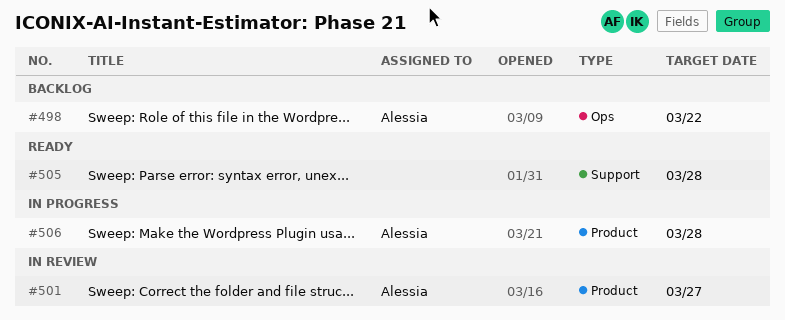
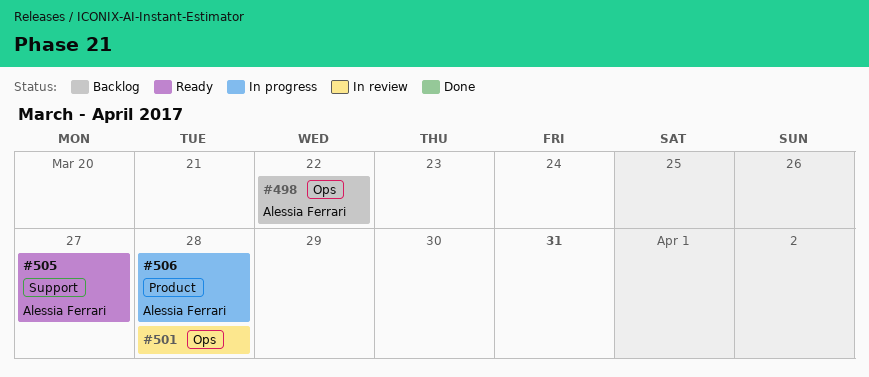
#501, owner: Alessia Ferrari -> none
#501, label: Product -> Ops
#501, due: Mar 27 -> Mar 28
#505, owner: none -> Alessia Ferrari
#505, due: Mar 28 -> Mar 27

